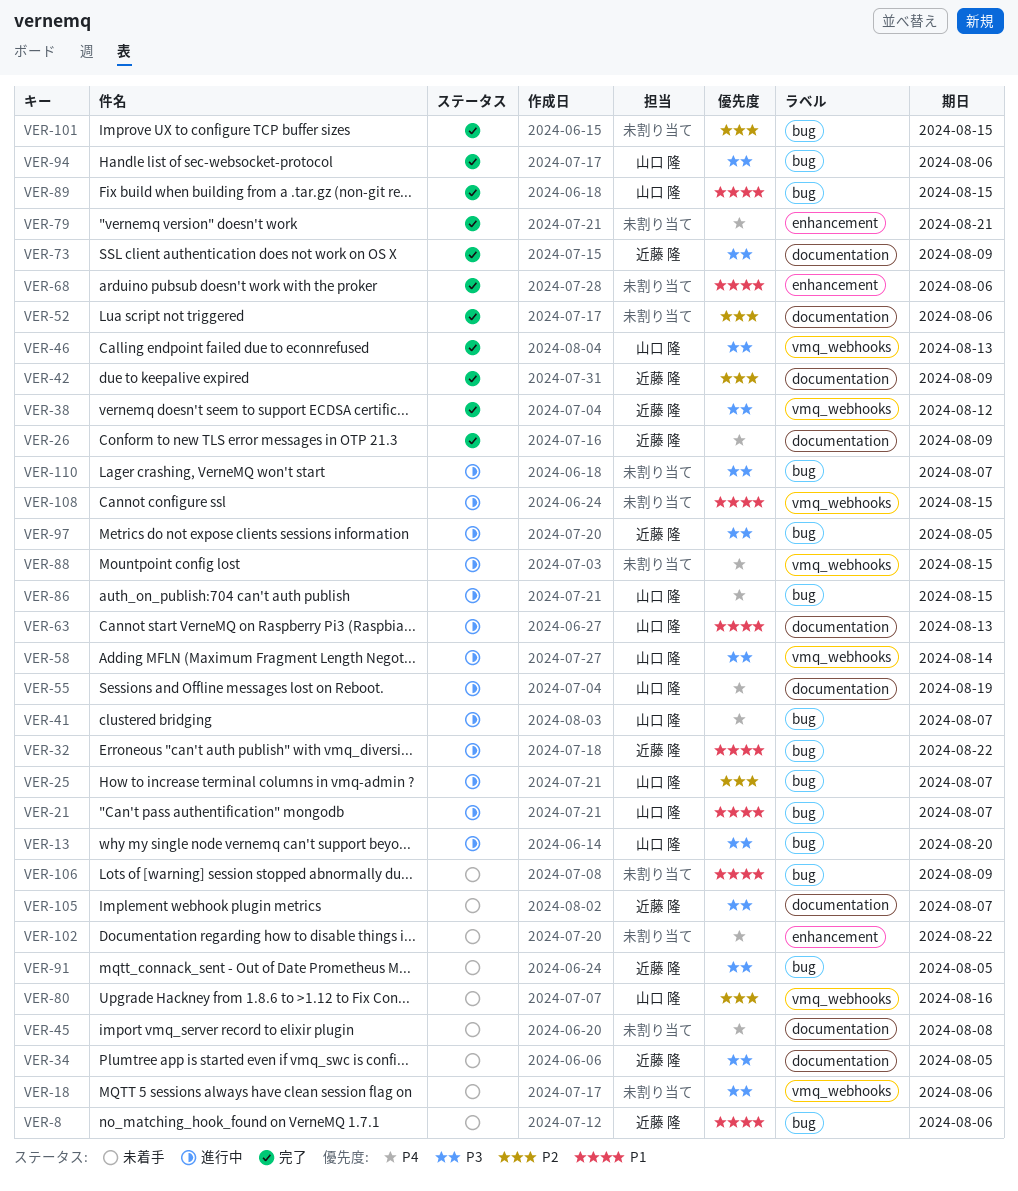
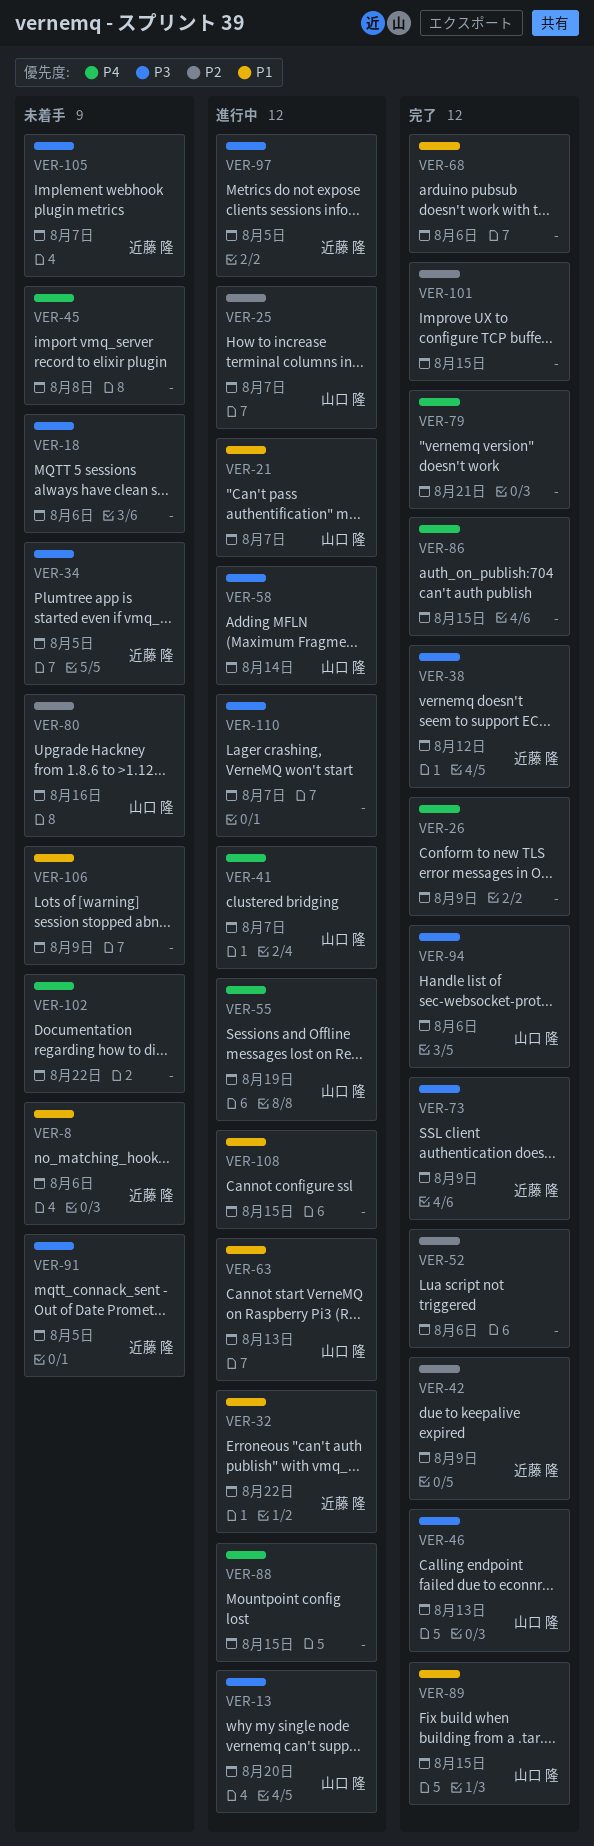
VER-26, owner: 近藤 隆 -> none
VER-86, status: 進行中 -> 完了
VER-86, owner: 山口 隆 -> none

